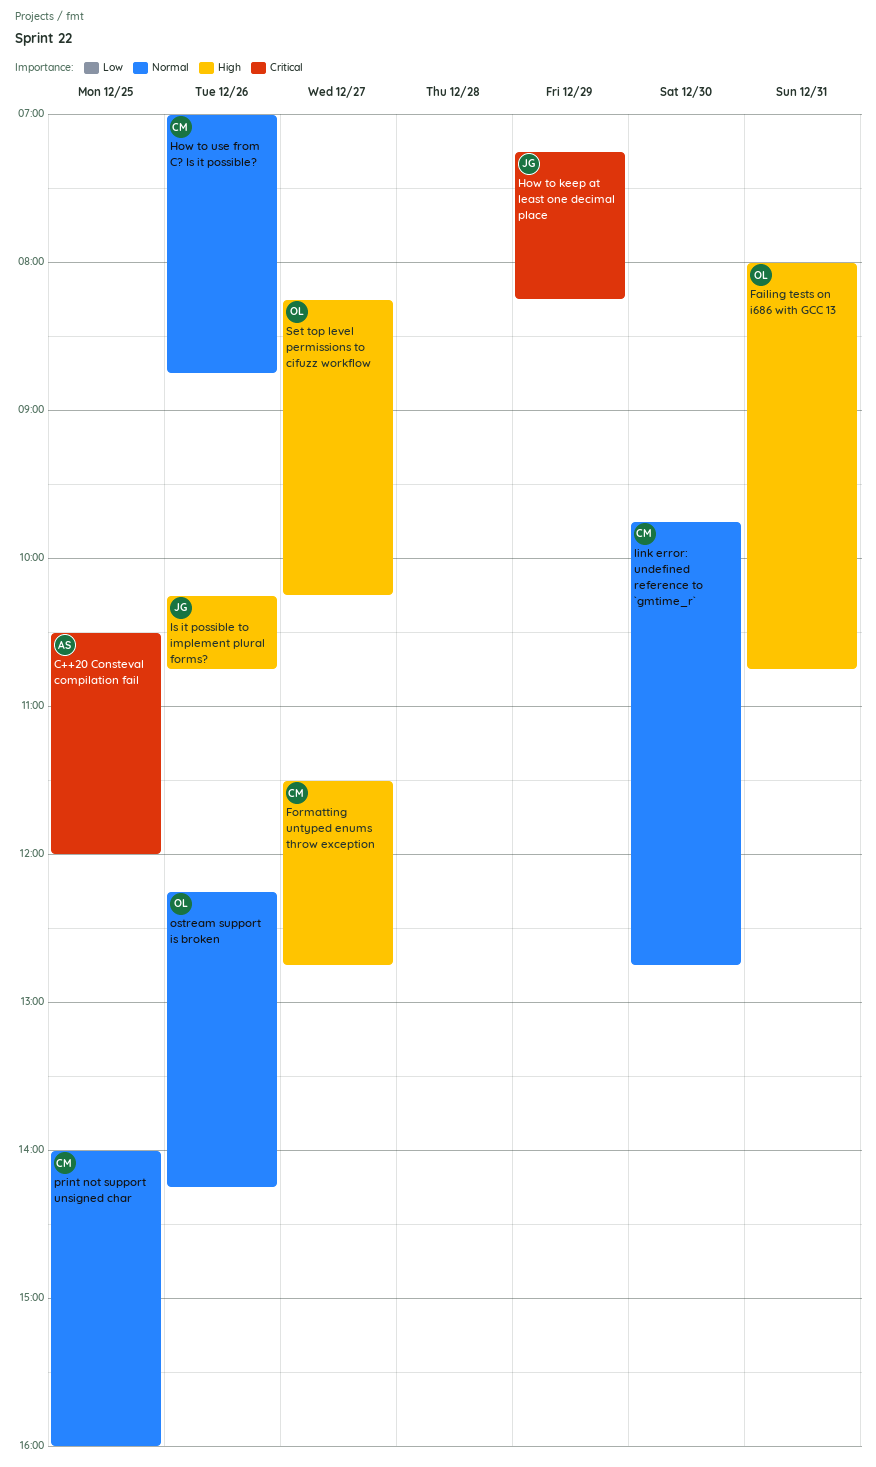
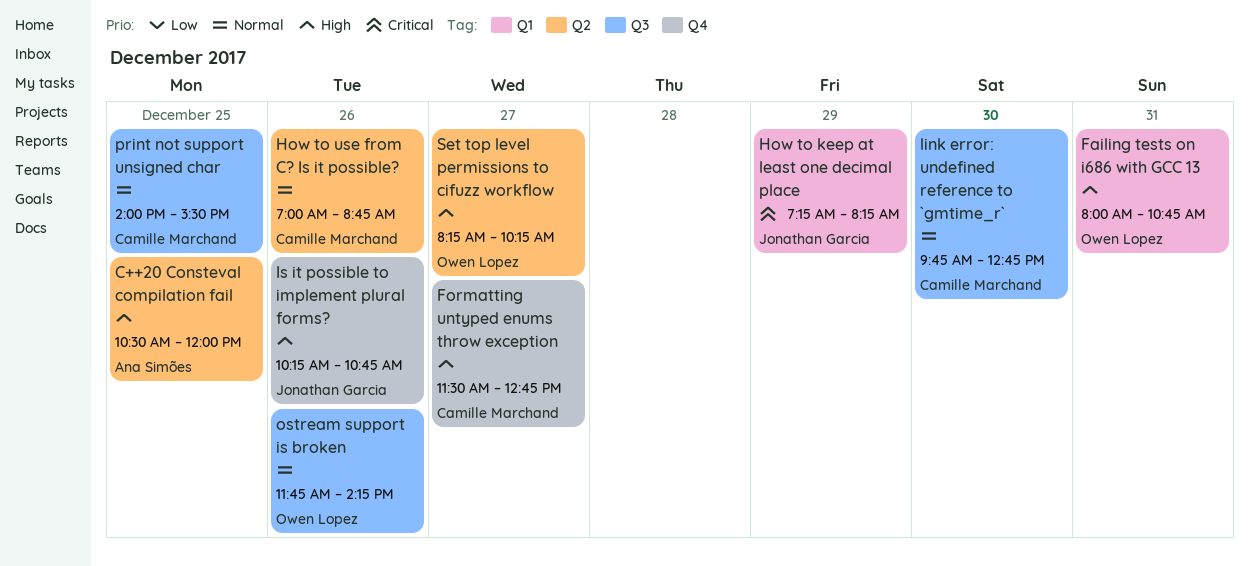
C++20 Consteval compilation fail, priority: Critical -> High
ostream support is broken, begins: 12:15 -> 11:45
print not support unsigned char, ends: 16:00 -> 15:30

